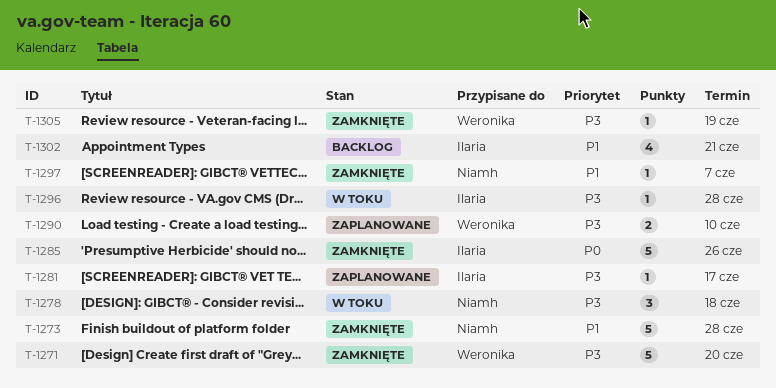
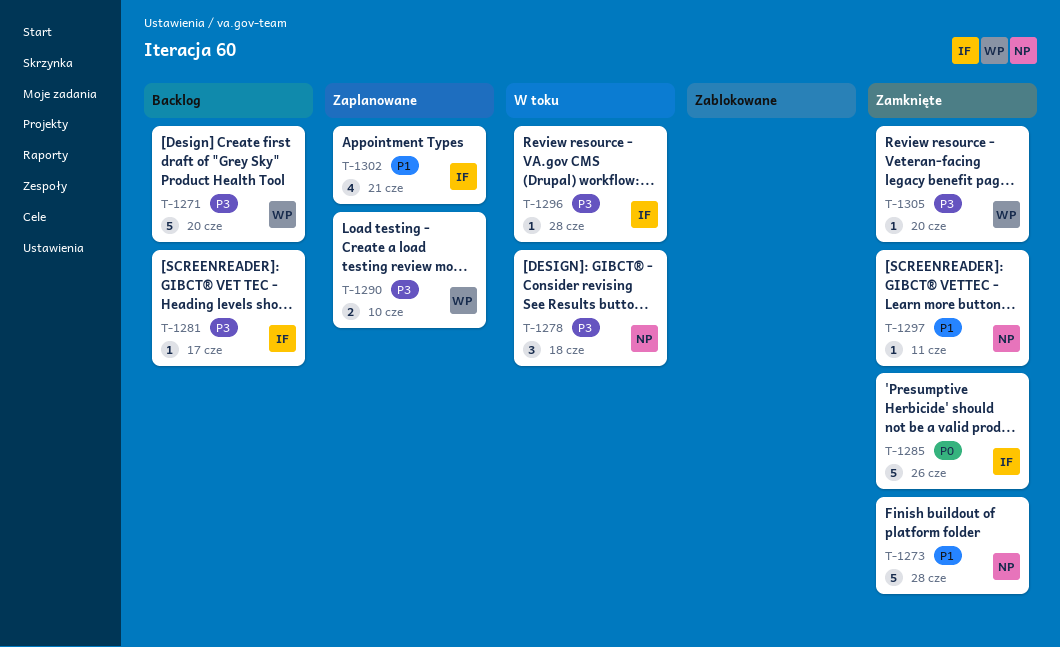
T-1271, status: Zamknięte -> Backlog
T-1281, status: Zaplanowane -> Backlog
T-1297, due: Jun 7 -> Jun 11
T-1302, status: Backlog -> Zaplanowane
T-1305, due: Jun 19 -> Jun 20

